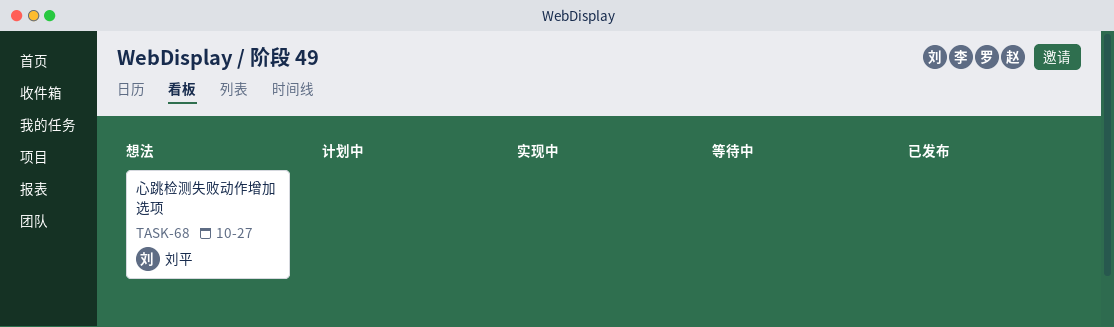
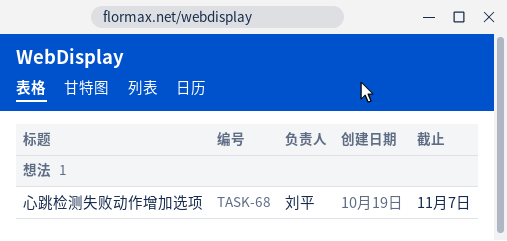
TASK-68, due: Oct 27 -> Nov 7

